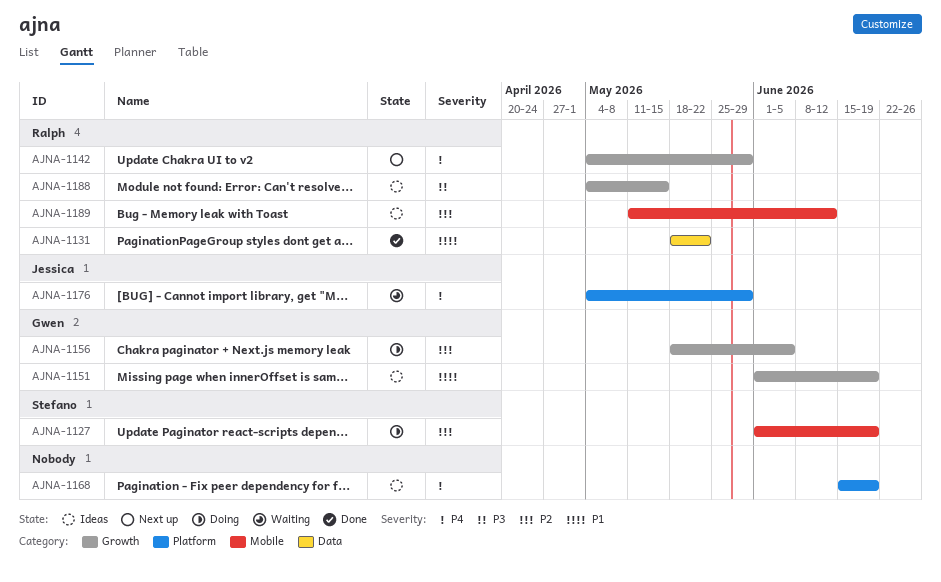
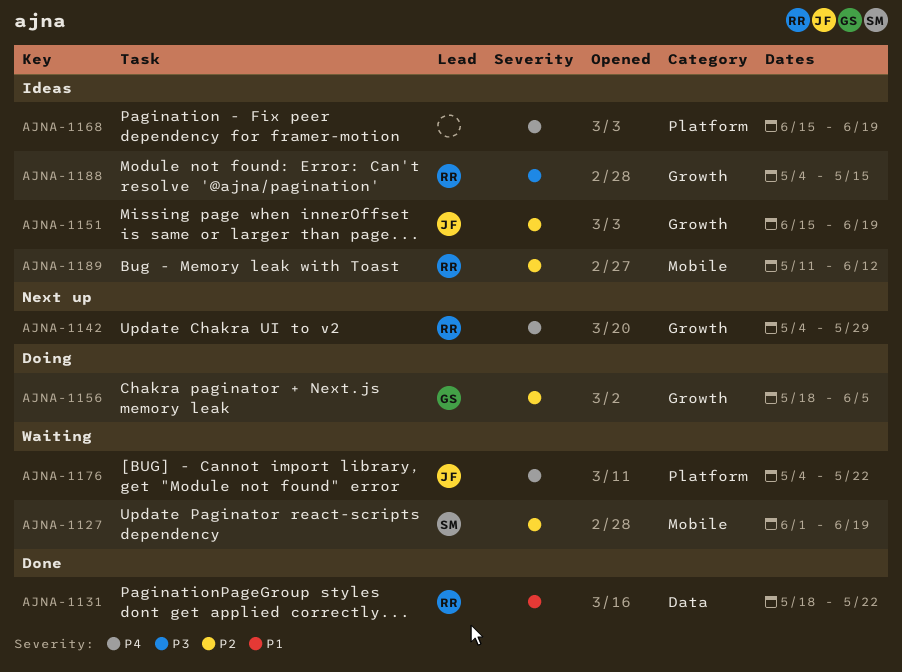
AJNA-1127, status: Doing -> Waiting
AJNA-1151, owner: Gwen -> Jessica
AJNA-1151, priority: P1 -> P2
AJNA-1151, start: Jun 1 -> Jun 15
AJNA-1176, due: May 29 -> May 22

